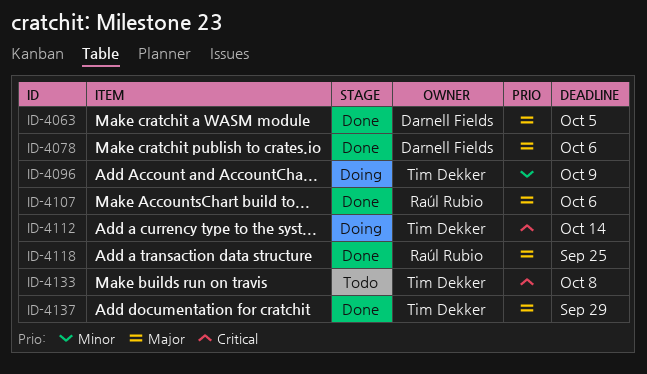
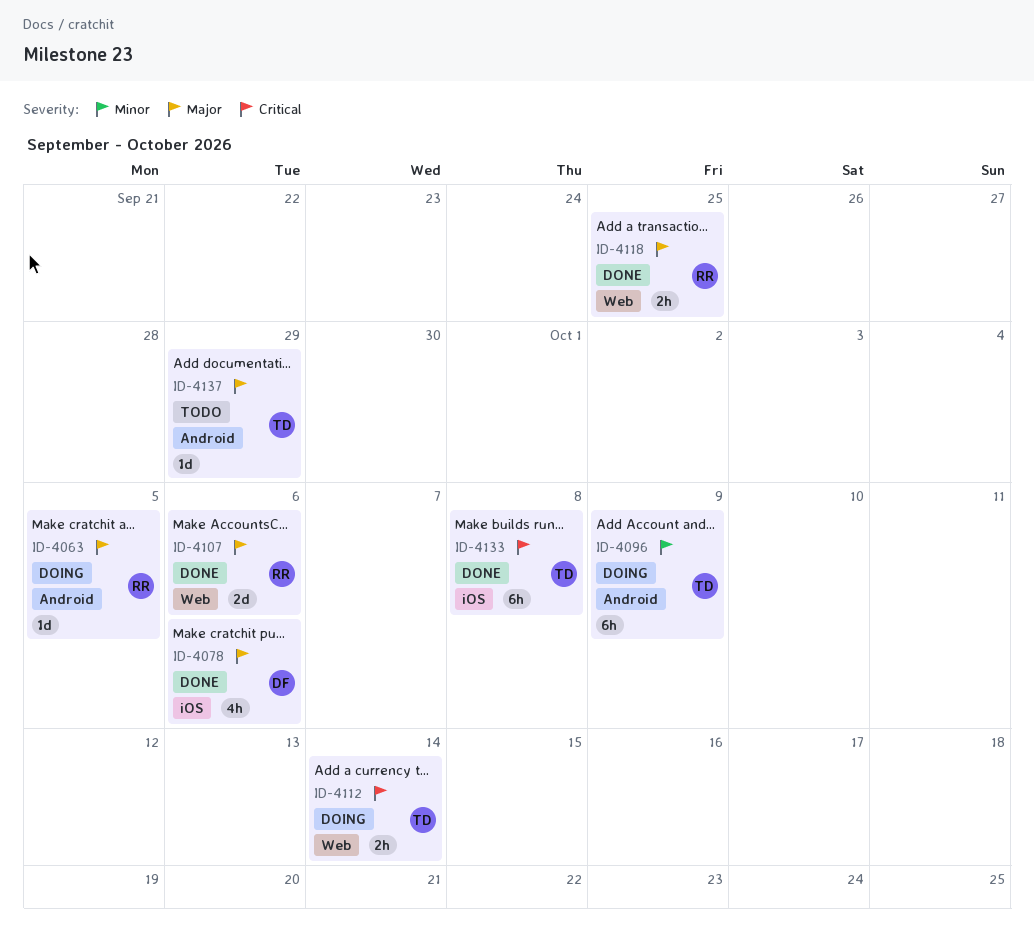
ID-4063, status: Done -> Doing
ID-4063, owner: Darnell Fields -> Raúl Rubio
ID-4133, status: Todo -> Done
ID-4137, status: Done -> Todo

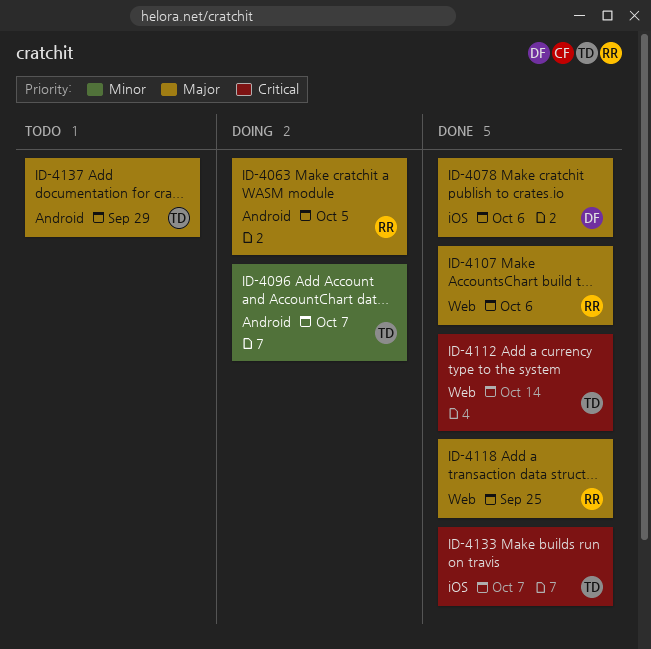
ID-4096, due: Oct 9 -> Oct 7
ID-4112, status: Doing -> Done
ID-4133, due: Oct 8 -> Oct 7

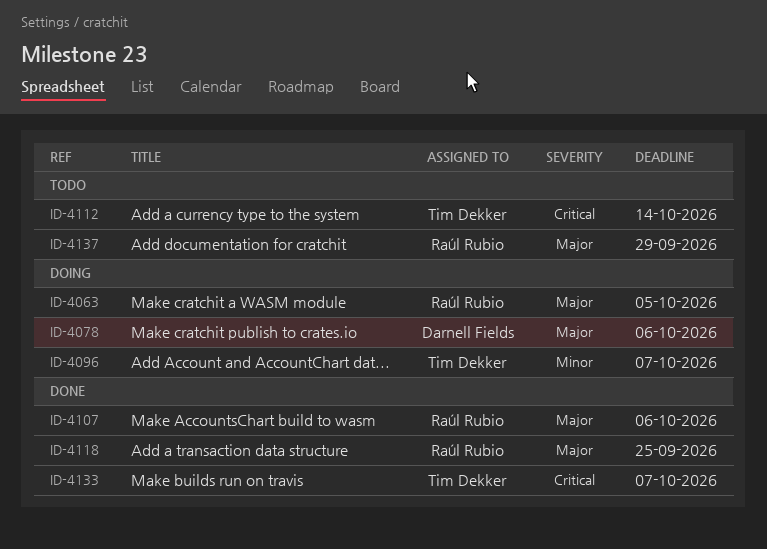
ID-4078, status: Done -> Doing
ID-4112, status: Done -> Todo
ID-4137, owner: Tim Dekker -> Raúl Rubio

